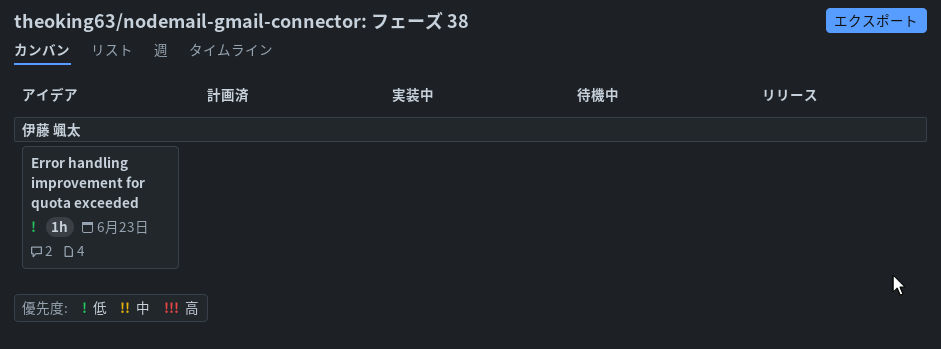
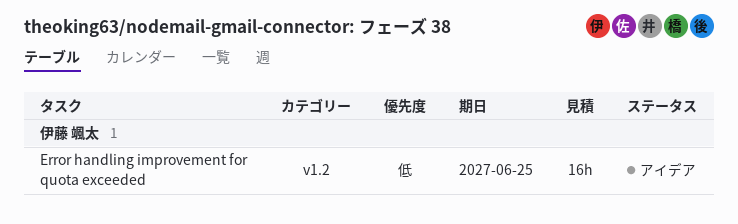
Error handling improvement for quota exceeded, estimate: 1h -> 16h
Error handling improvement for quota exceeded, due: Jun 23 -> Jun 25

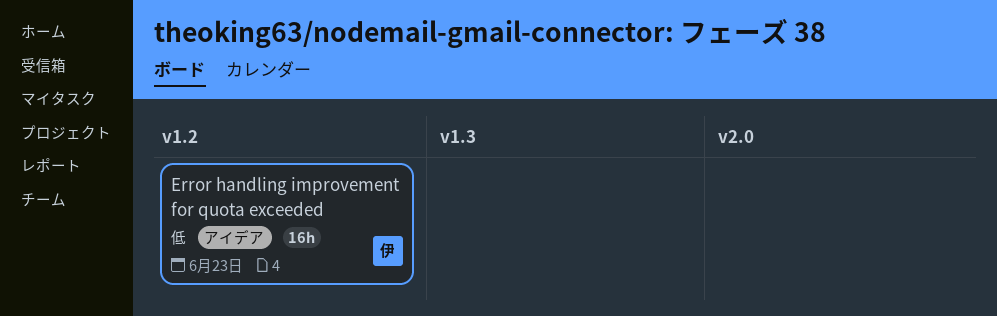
Error handling improvement for quota exceeded, due: Jun 25 -> Jun 23

